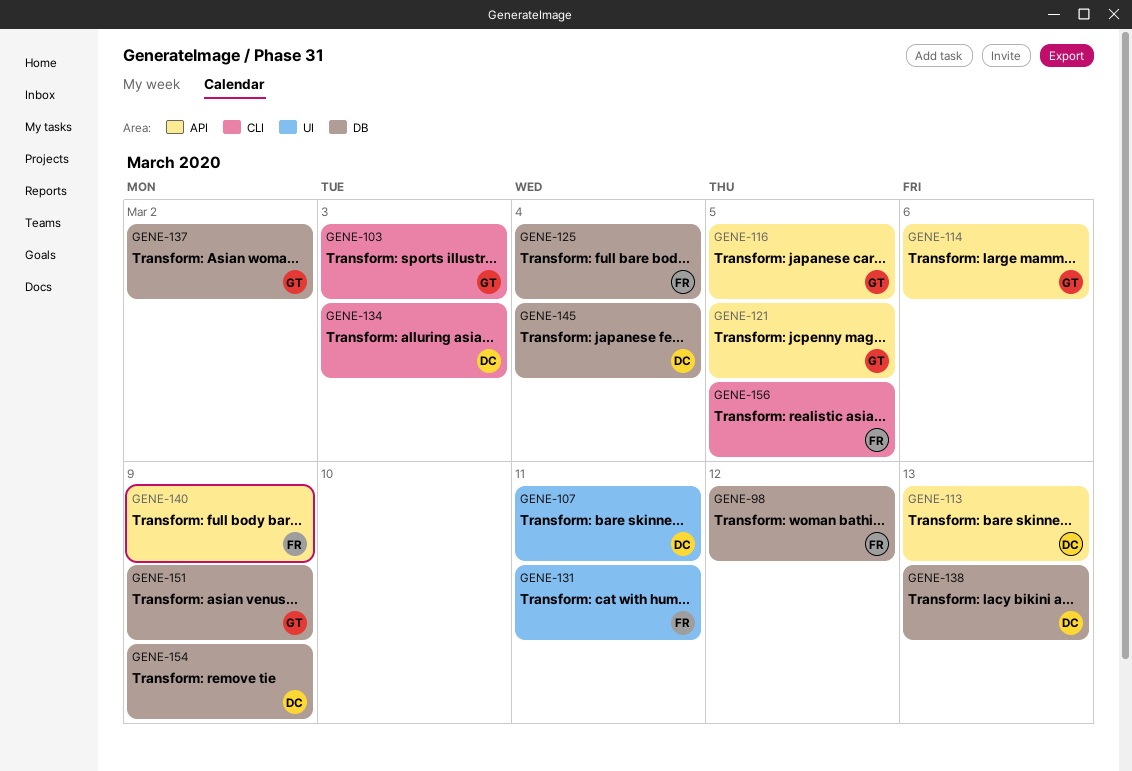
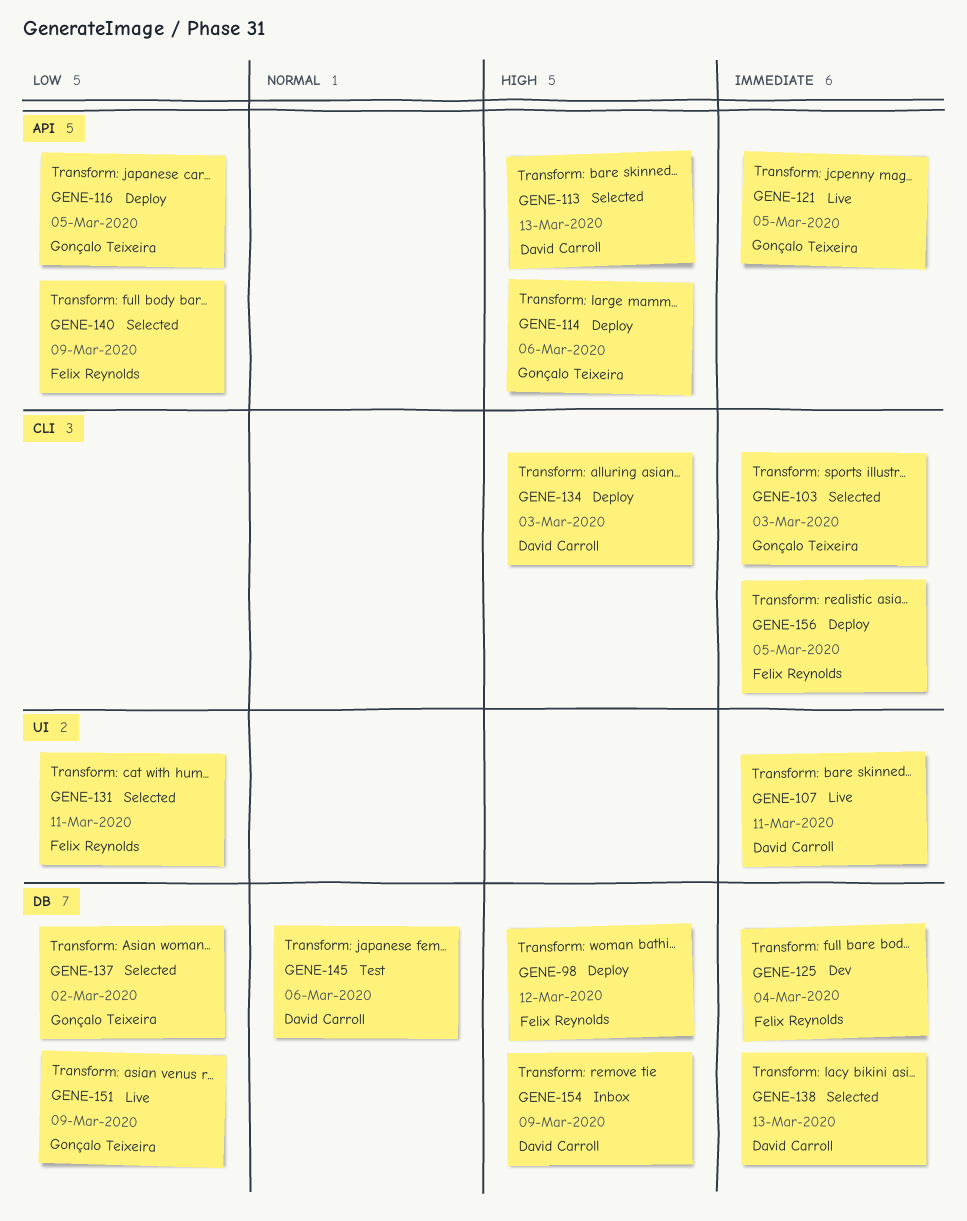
GENE-145, due: Mar 4 -> Mar 6

